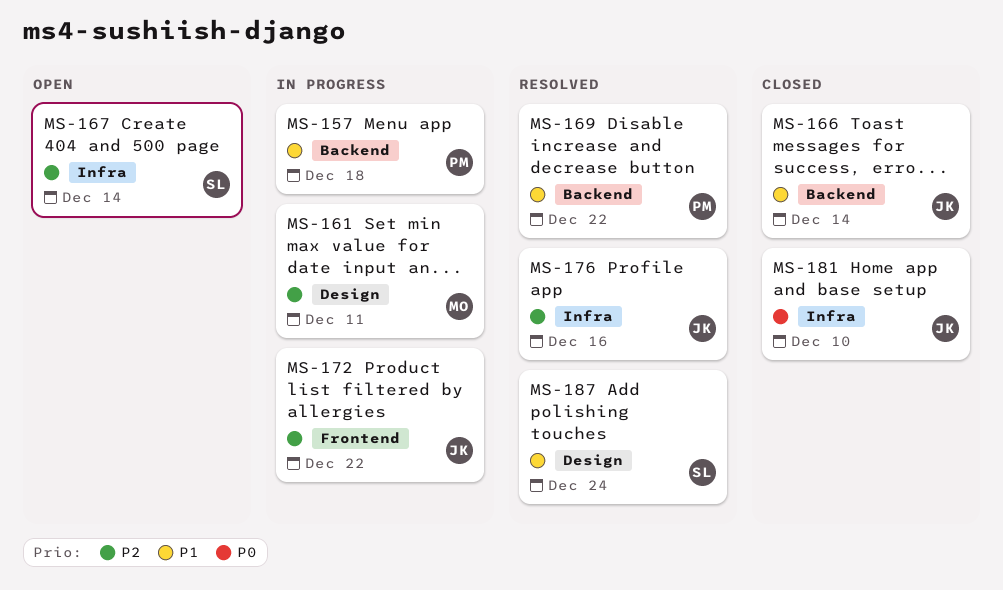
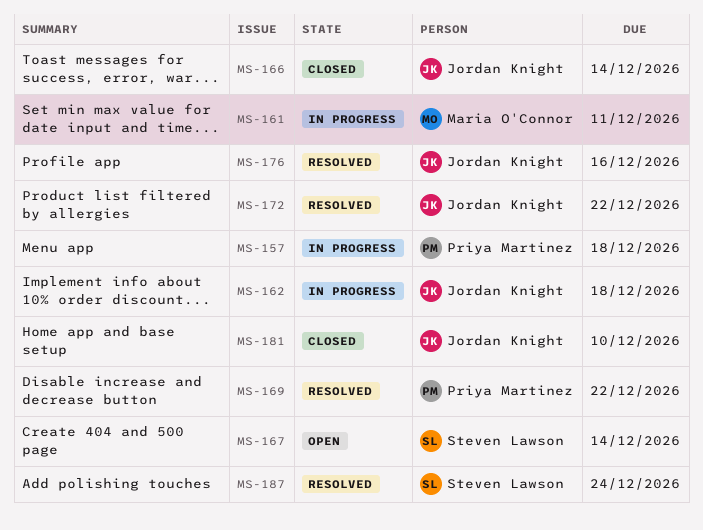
MS-162: none -> present
MS-172, status: In progress -> Resolved

